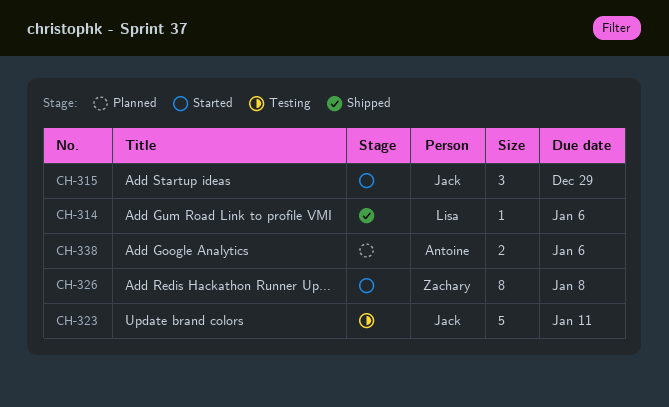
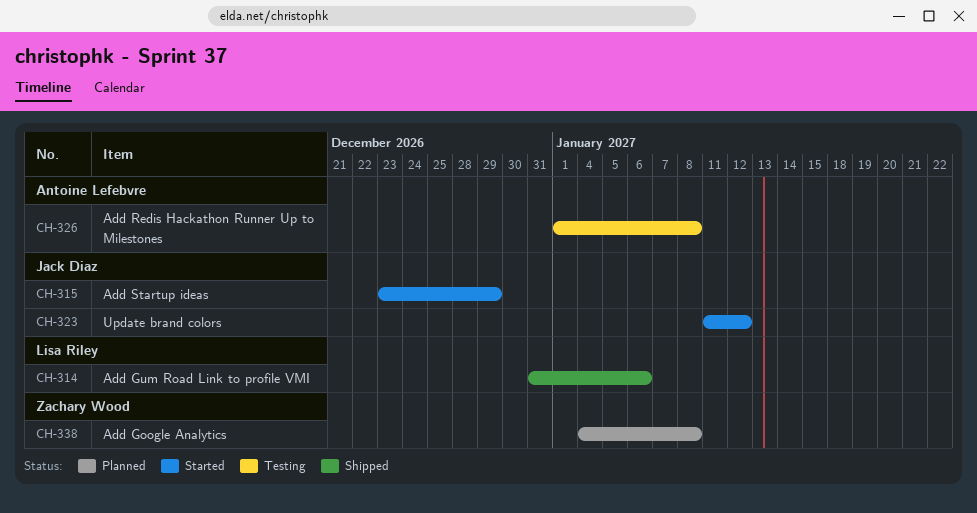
CH-323, status: Testing -> Started
CH-323, due: Jan 11 -> Jan 12
CH-326, status: Started -> Testing
CH-326, owner: Zachary Wood -> Antoine Lefebvre
CH-338, owner: Antoine Lefebvre -> Zachary Wood
CH-338, due: Jan 6 -> Jan 8

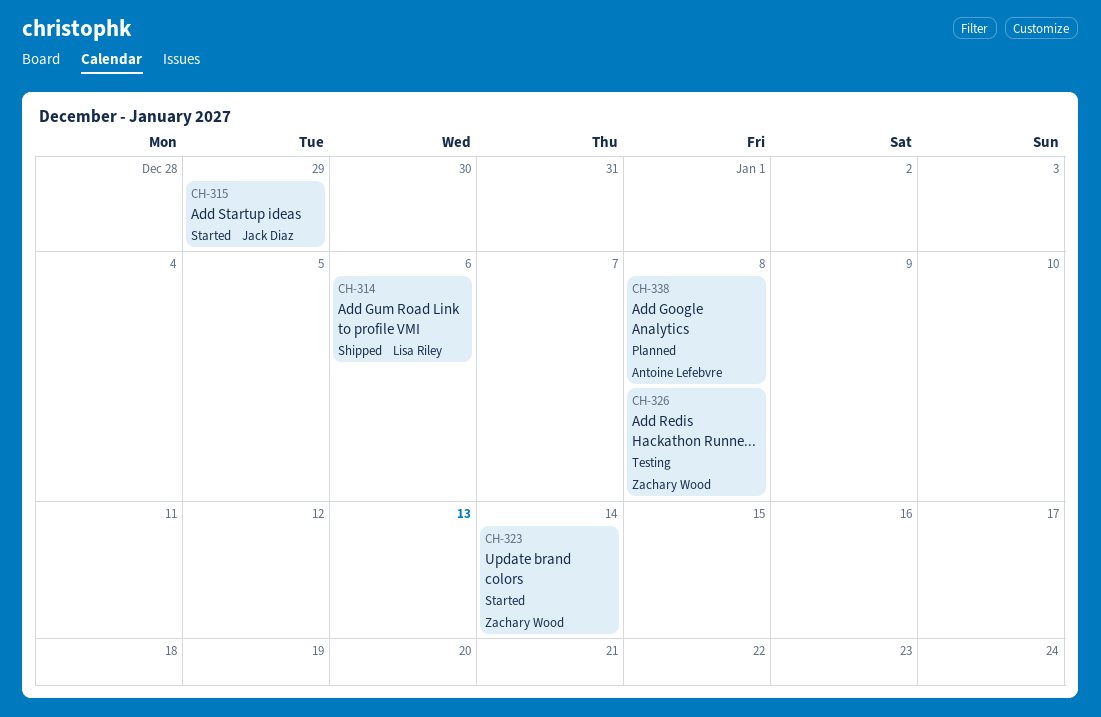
CH-323, owner: Jack Diaz -> Zachary Wood
CH-323, due: Jan 12 -> Jan 14
CH-326, owner: Antoine Lefebvre -> Zachary Wood
CH-338, owner: Zachary Wood -> Antoine Lefebvre

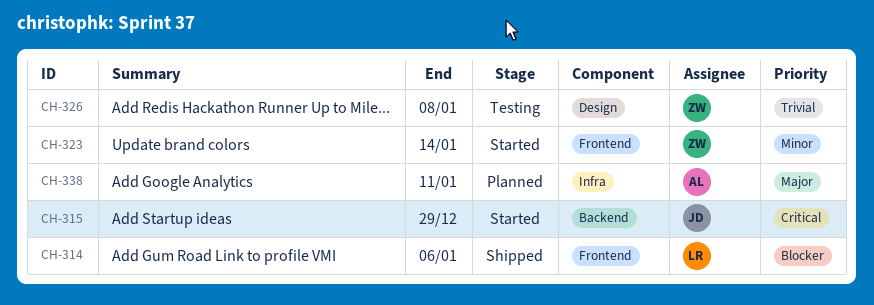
CH-338, due: Jan 8 -> Jan 11

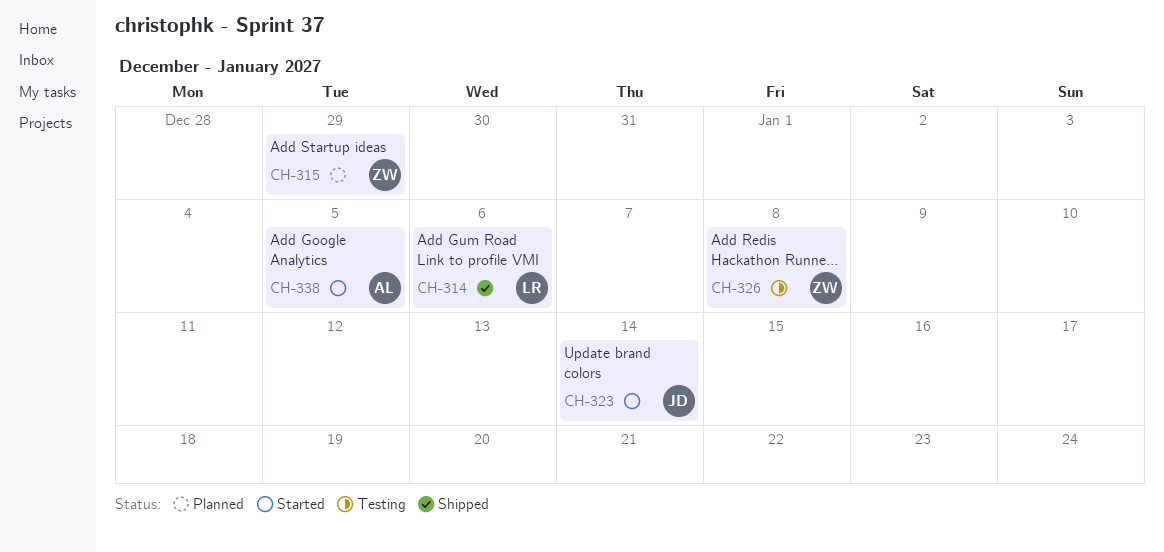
CH-315, status: Started -> Planned
CH-315, owner: JD -> ZW
CH-323, owner: ZW -> JD
CH-338, status: Planned -> Started
CH-338, due: Jan 11 -> Jan 5

